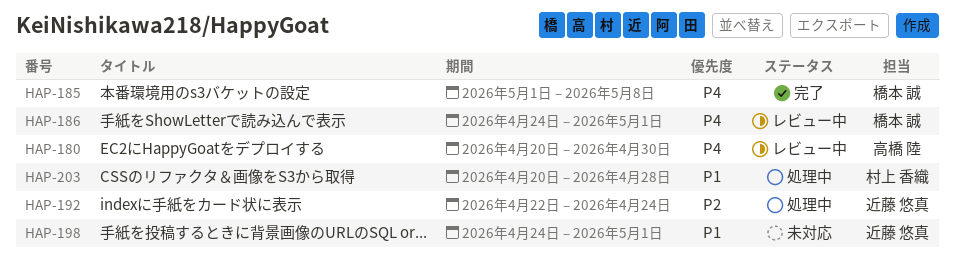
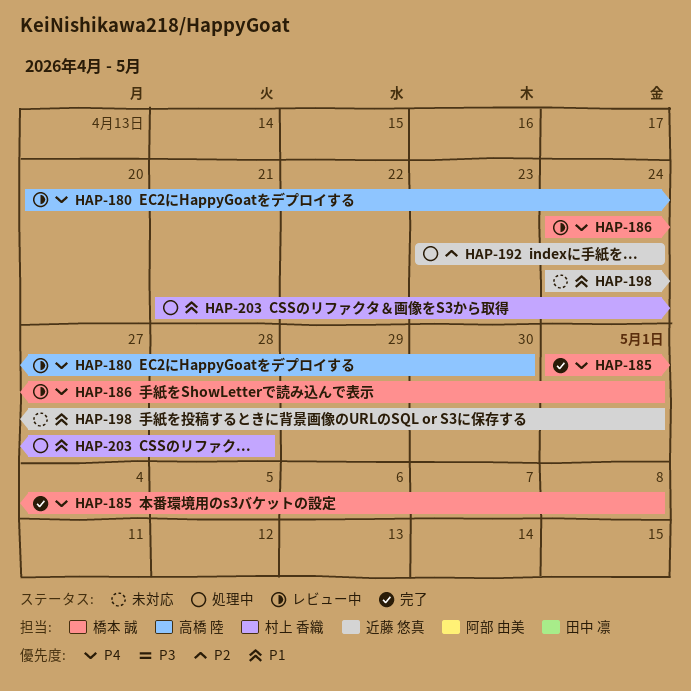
HAP-192, start: Apr 22 -> Apr 23
HAP-203, start: Apr 20 -> Apr 21

